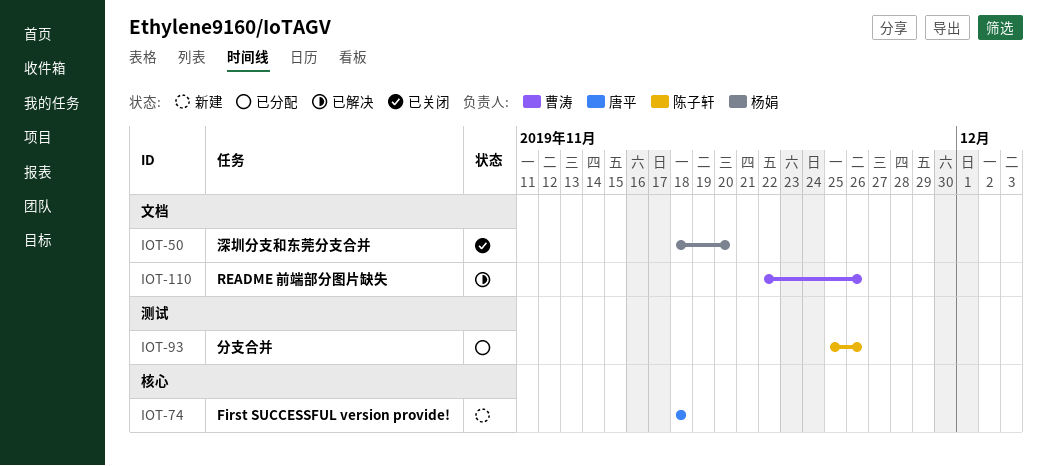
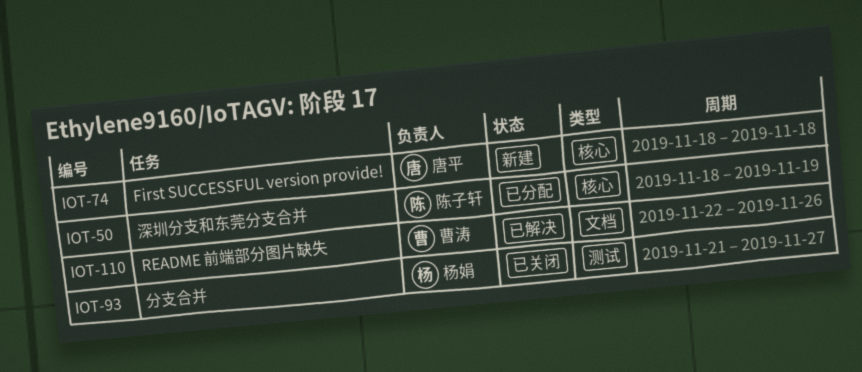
IOT-50, status: 已关闭 -> 已分配
IOT-50, owner: 杨娟 -> 陈子轩
IOT-50, label: 文档 -> 核心
IOT-50, due: Nov 20 -> Nov 19
IOT-93, status: 已分配 -> 已关闭
IOT-93, owner: 陈子轩 -> 杨娟
IOT-93, start: Nov 25 -> Nov 21
IOT-93, due: Nov 26 -> Nov 27

